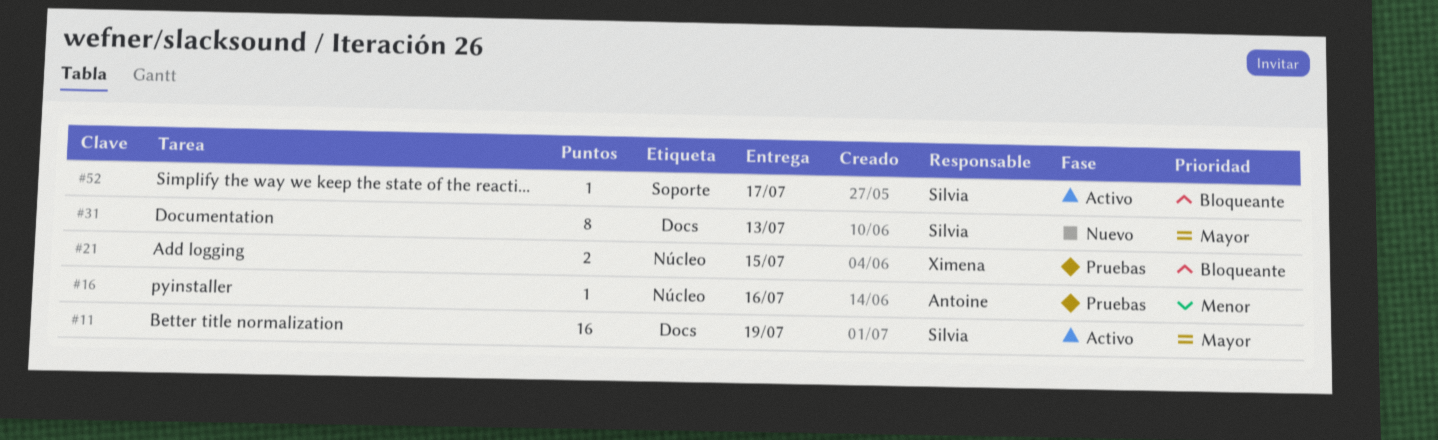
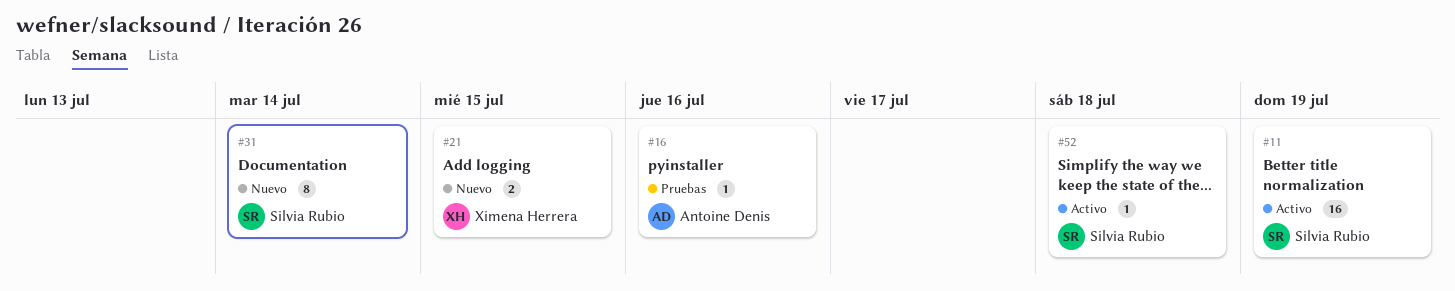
#21, status: Pruebas -> Nuevo
#31, due: Jul 13 -> Jul 14
#52, due: Jul 17 -> Jul 18

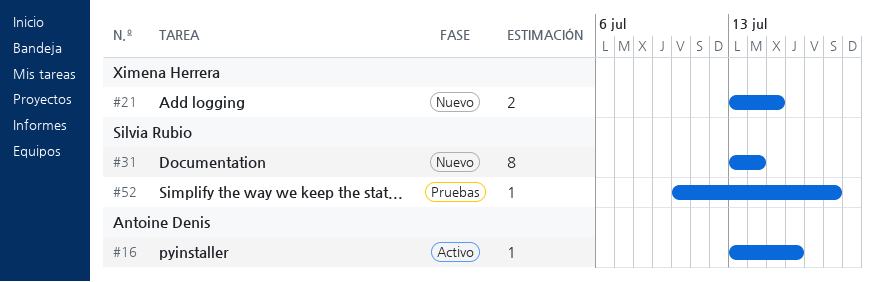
#11: present -> none
#16, status: Pruebas -> Activo
#52, status: Activo -> Pruebas

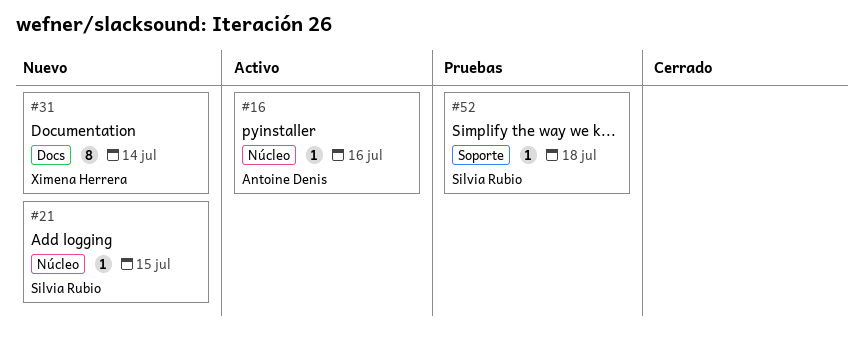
#21, owner: Ximena Herrera -> Silvia Rubio
#21, estimate: 2 -> 1
#31, owner: Silvia Rubio -> Ximena Herrera

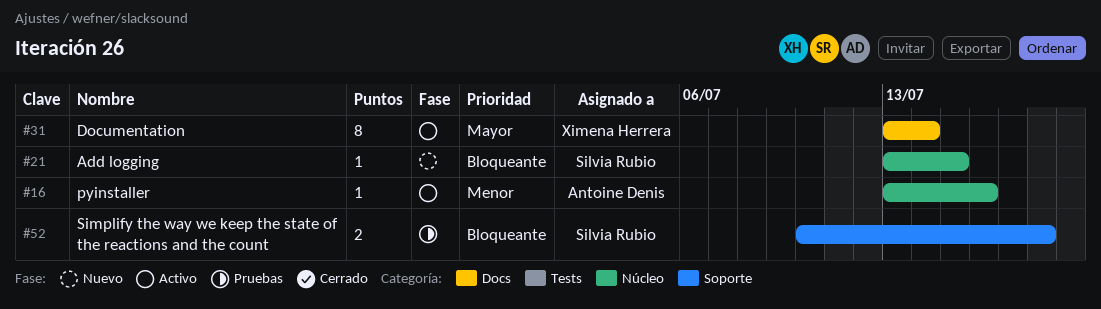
#31, status: Nuevo -> Activo
#52, estimate: 1 -> 2

